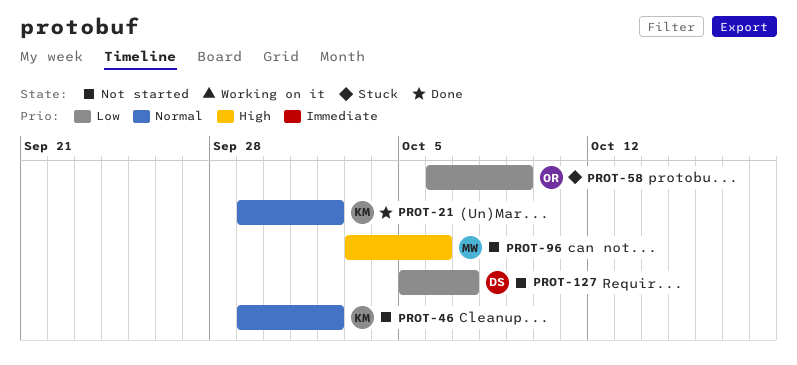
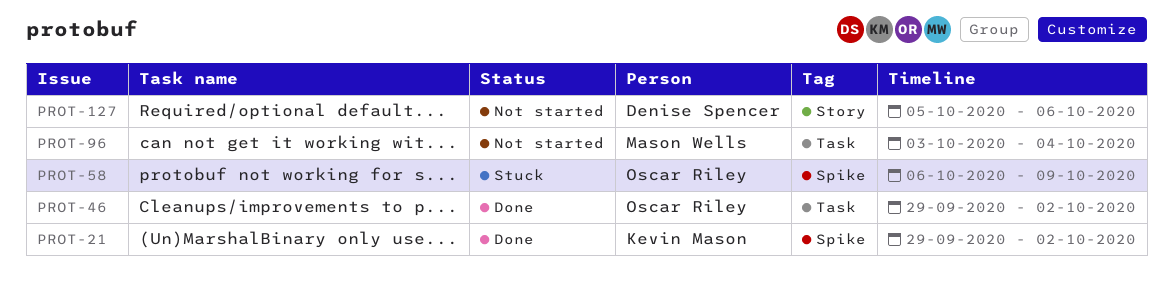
PROT-46, status: Not started -> Done
PROT-46, owner: Kevin Mason -> Oscar Riley
PROT-96, due: Oct 6 -> Oct 4
PROT-127, due: Oct 7 -> Oct 6

